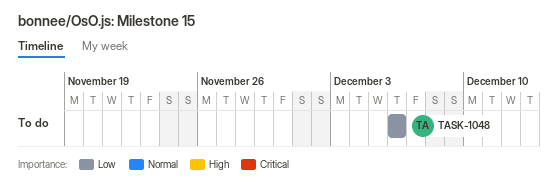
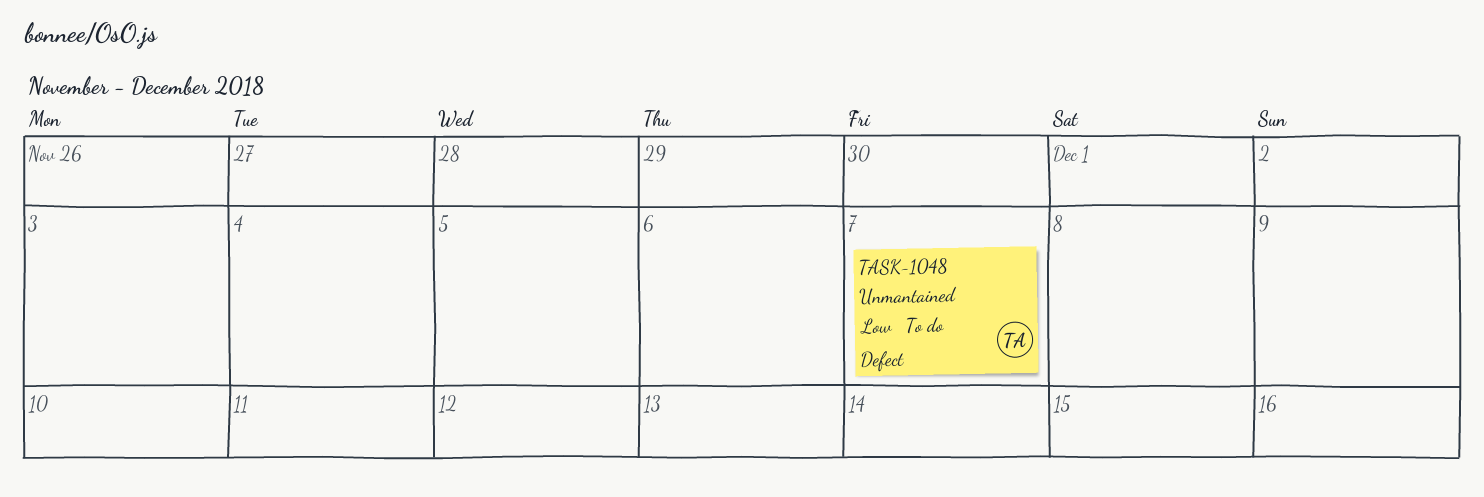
TASK-1048, due: Dec 6 -> Dec 7

